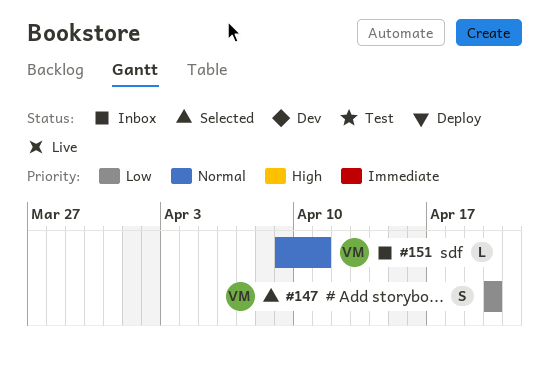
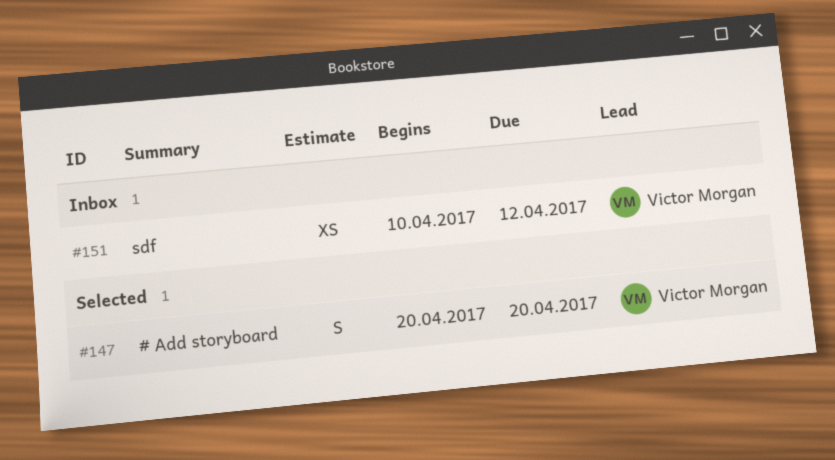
#151, estimate: L -> XS
#151, start: Apr 9 -> Apr 10
#151, due: Apr 11 -> Apr 12

